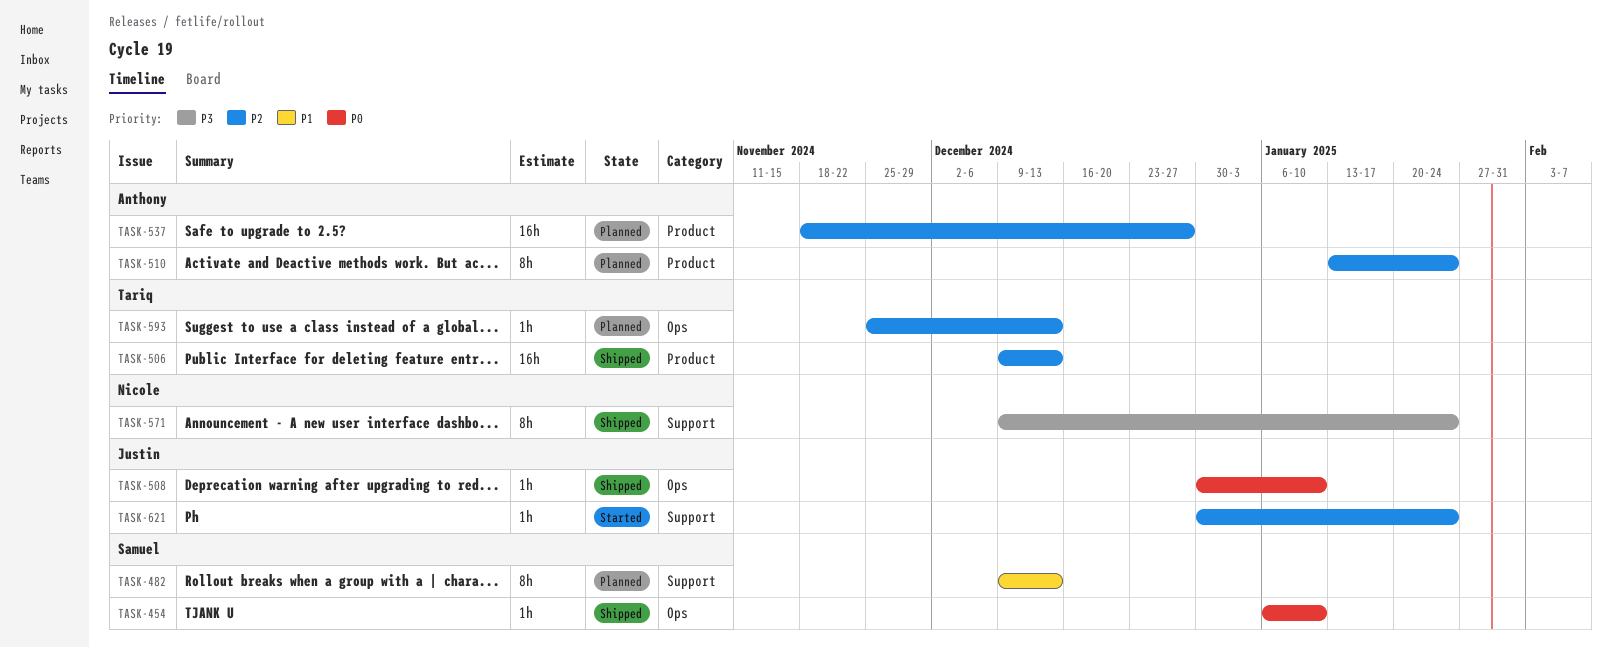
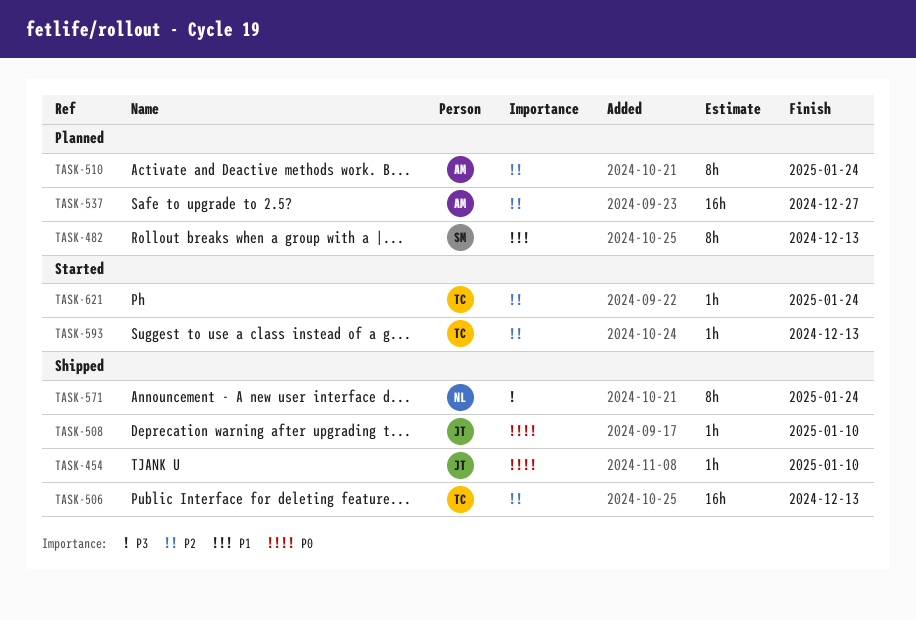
TASK-454, owner: Samuel -> Justin
TASK-593, status: Planned -> Started
TASK-621, owner: Justin -> Tariq

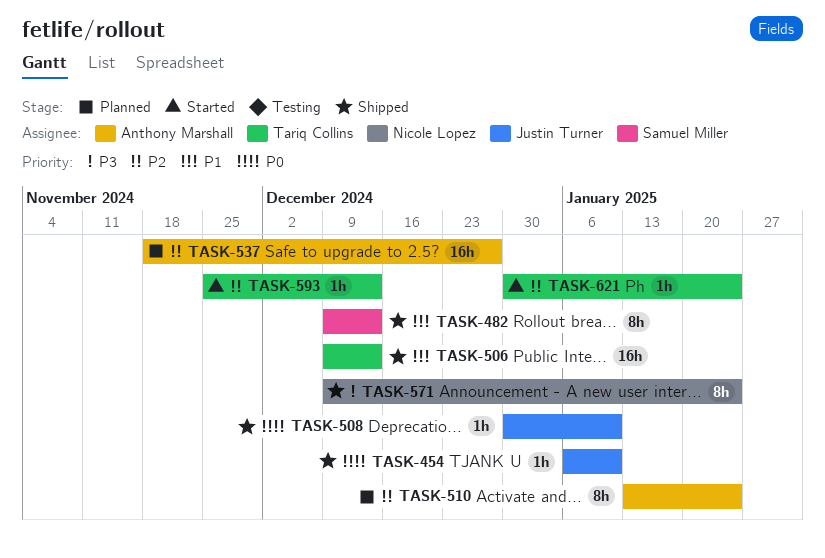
TASK-482, status: Planned -> Shipped
TASK-506, priority: P2 -> P1

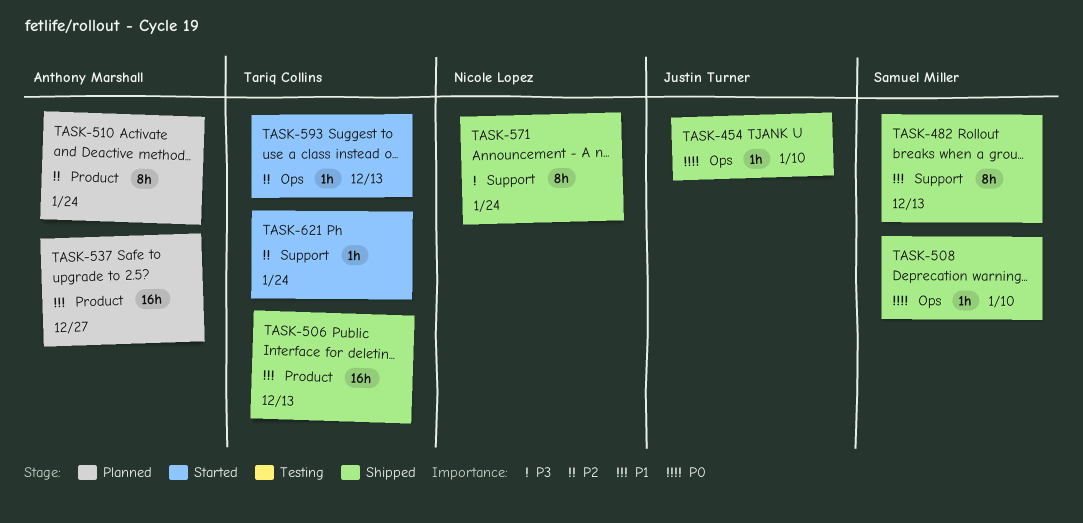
TASK-508, owner: Justin Turner -> Samuel Miller
TASK-537, priority: P2 -> P1

